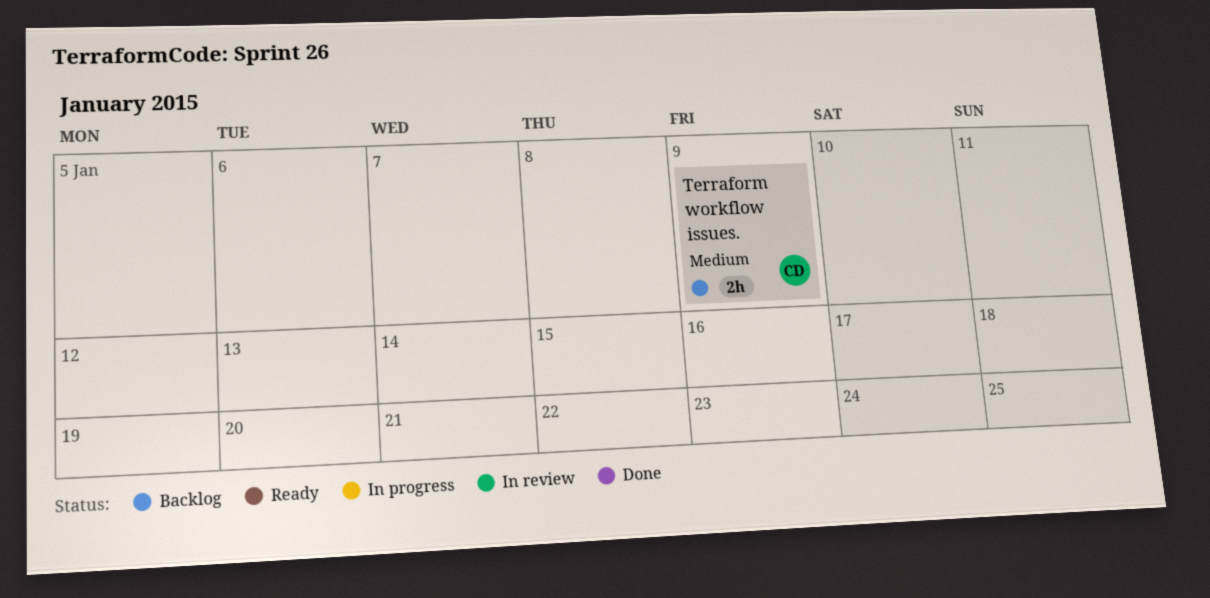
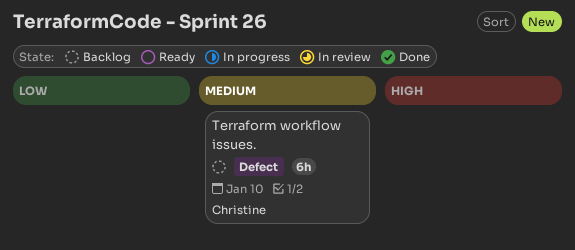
Terraform workflow issues., estimate: 2h -> 6h
Terraform workflow issues., due: Jan 9 -> Jan 10

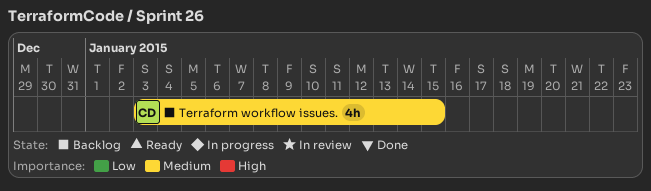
Terraform workflow issues., estimate: 6h -> 4h
Terraform workflow issues., due: Jan 10 -> Jan 15

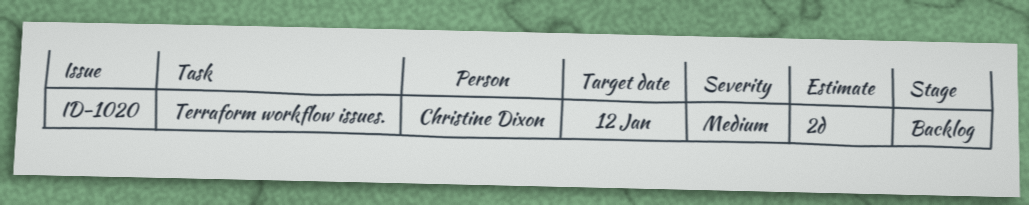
Terraform workflow issues., estimate: 4h -> 2d
Terraform workflow issues., due: Jan 15 -> Jan 12

